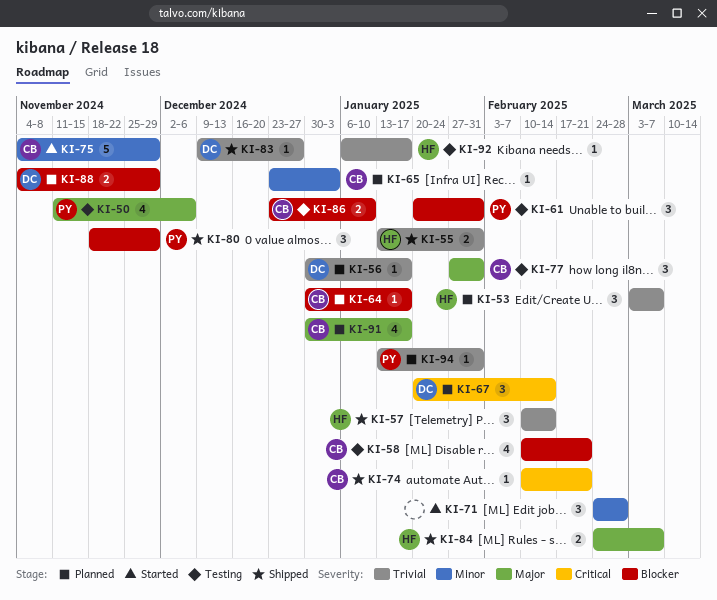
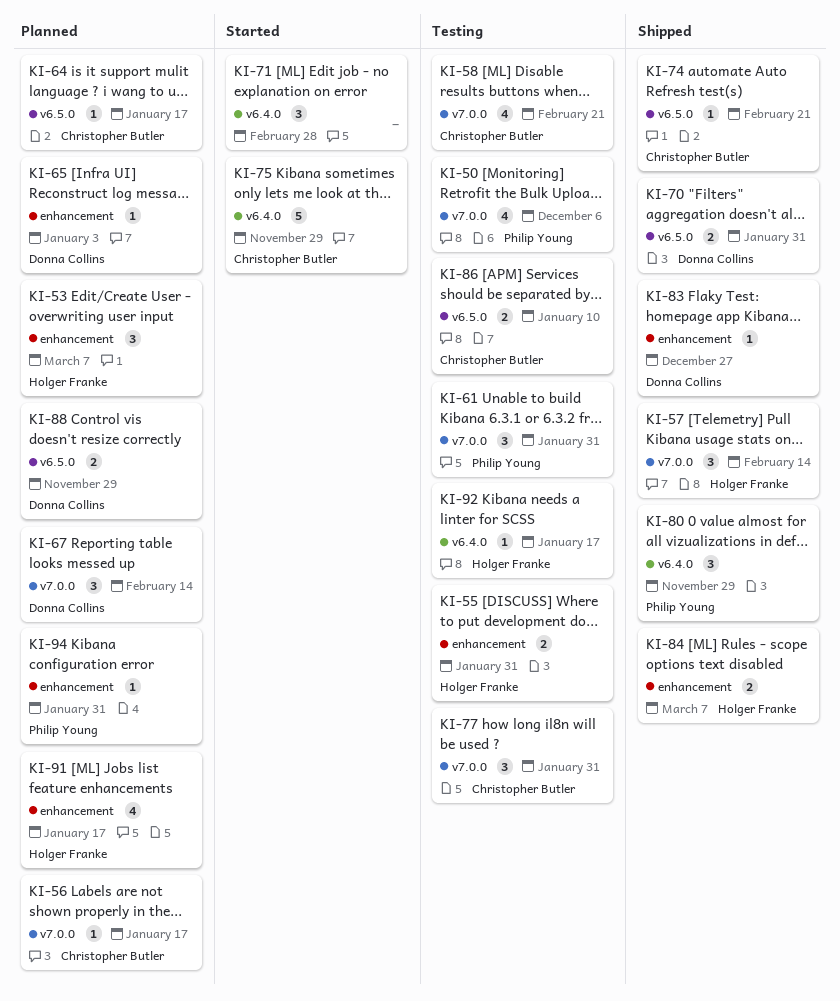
KI-55, status: Shipped -> Testing
KI-56, owner: Donna Collins -> Christopher Butler
KI-65, owner: Christopher Butler -> Donna Collins
KI-70: none -> present
KI-91, owner: Christopher Butler -> Holger Franke

